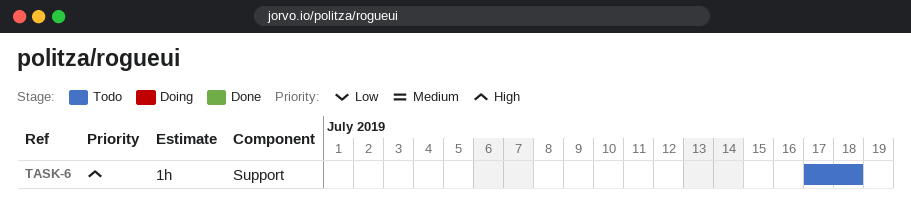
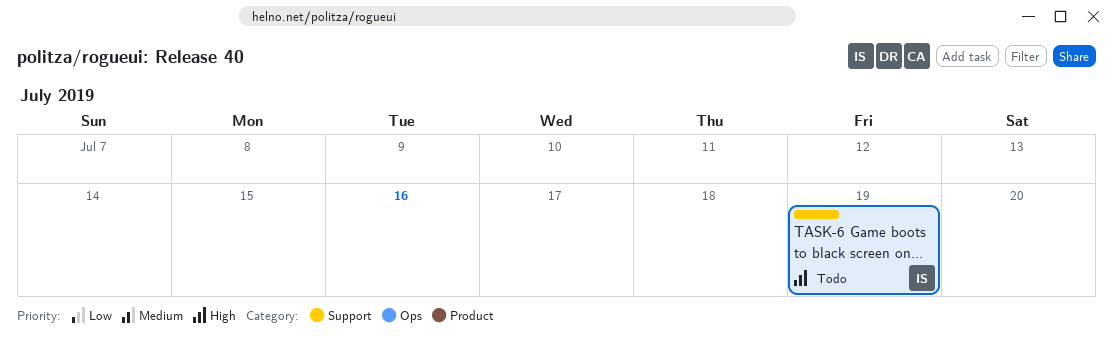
TASK-6, due: Jul 18 -> Jul 19

